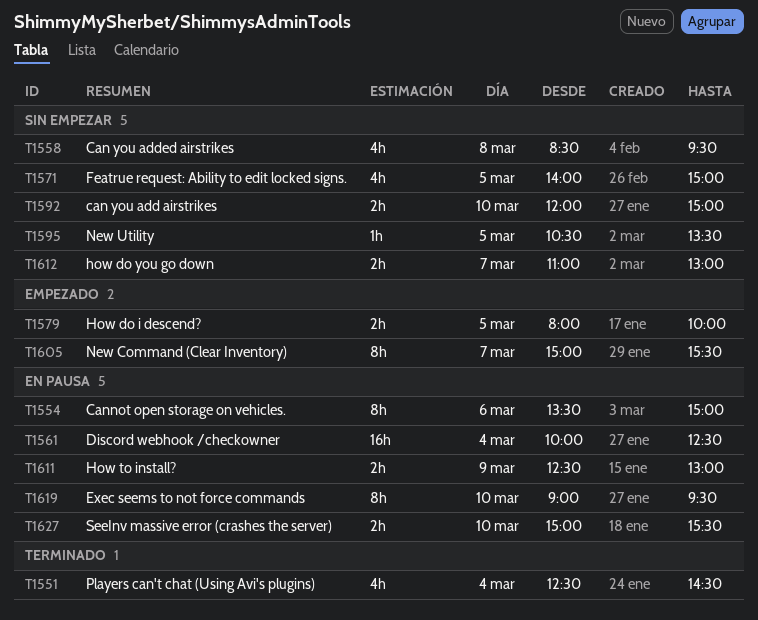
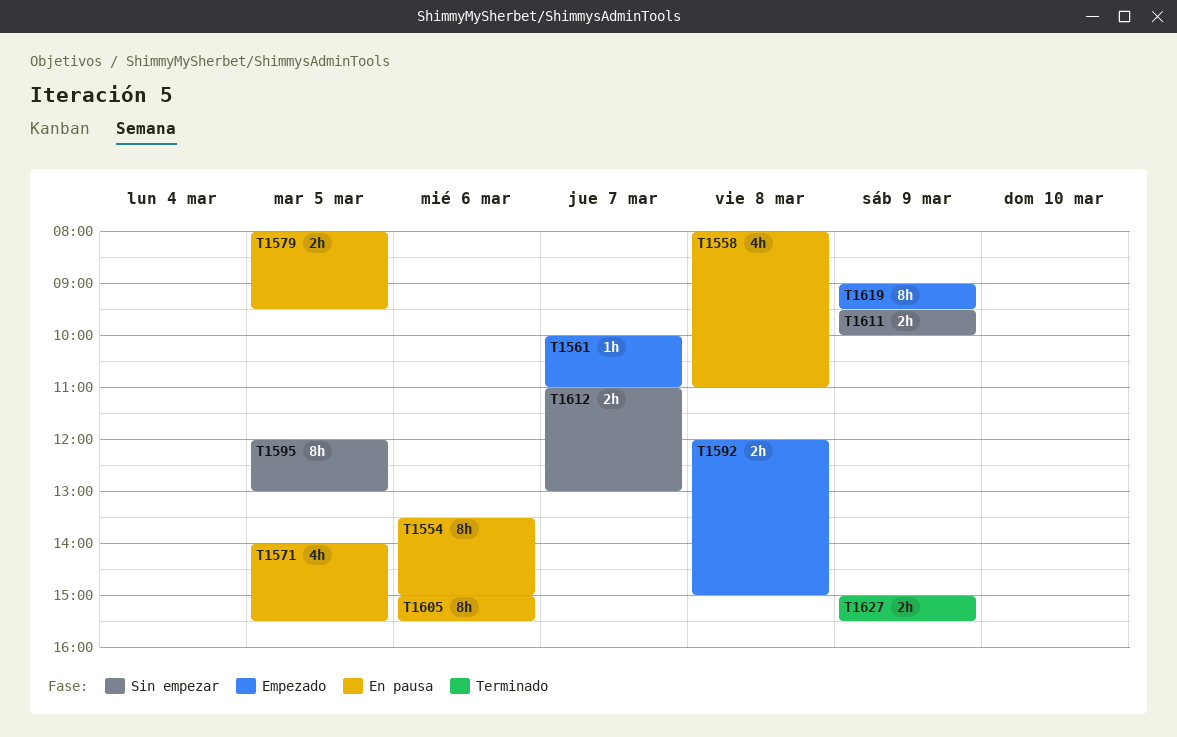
T1551: present -> none
T1558, status: Sin empezar -> En pausa
T1558, begins: 08:30 -> 08:00
T1558, ends: 09:30 -> 11:00
T1561, status: En pausa -> Empezado
T1561, estimate: 16h -> 1h
T1561, day: Mar 4 -> Mar 7
T1561, ends: 12:30 -> 11:00
T1571, status: Sin empezar -> En pausa
T1571, ends: 15:00 -> 15:30
T1579, status: Empezado -> En pausa
T1579, ends: 10:00 -> 09:30
T1592, status: Sin empezar -> Empezado
T1592, day: Mar 10 -> Mar 8
T1595, estimate: 1h -> 8h
T1595, begins: 10:30 -> 12:00
T1595, ends: 13:30 -> 13:00
T1605, status: Empezado -> En pausa
T1605, day: Mar 7 -> Mar 6
T1611, status: En pausa -> Sin empezar
T1611, begins: 12:30 -> 09:30
T1611, ends: 13:00 -> 10:00
T1619, status: En pausa -> Empezado
T1619, day: Mar 10 -> Mar 9
T1627, status: En pausa -> Terminado
T1627, day: Mar 10 -> Mar 9

